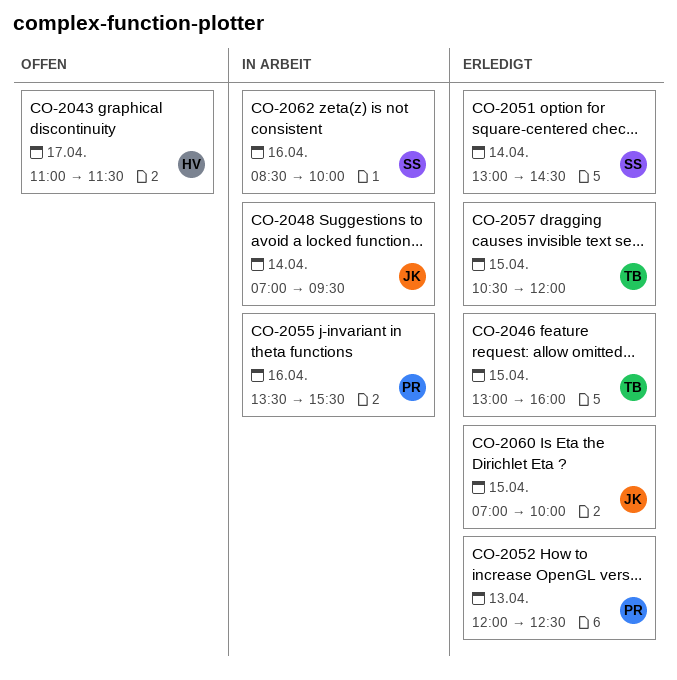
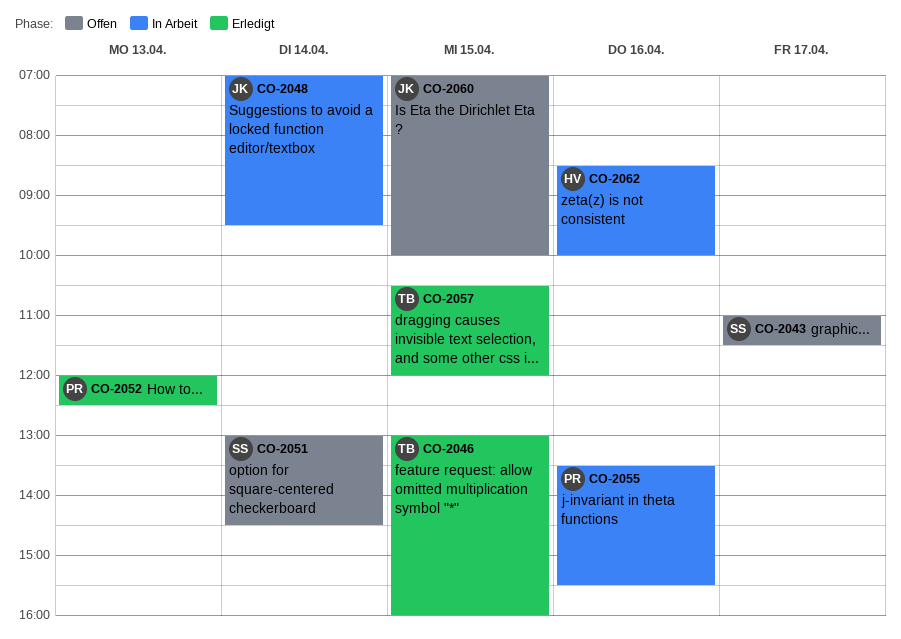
CO-2043, owner: HV -> SS
CO-2051, status: Erledigt -> Offen
CO-2060, status: Erledigt -> Offen
CO-2062, owner: SS -> HV

